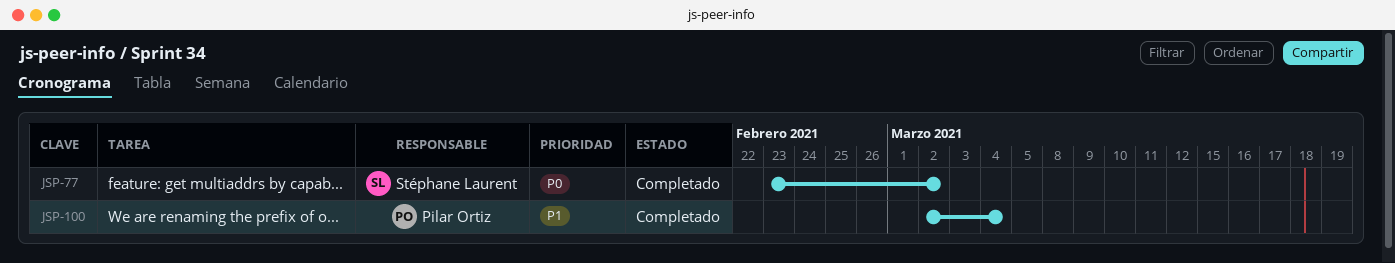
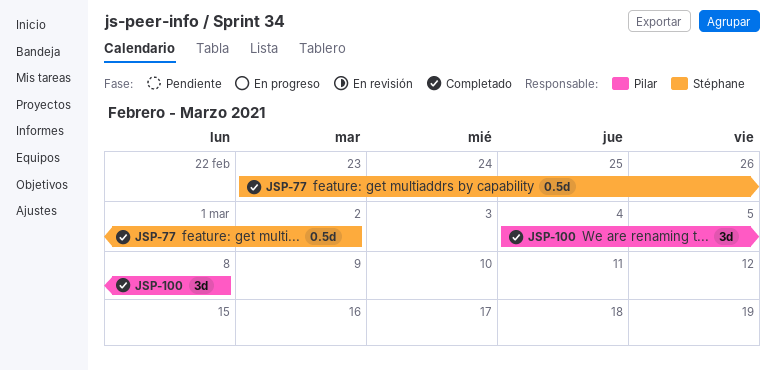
JSP-100, start: Mar 2 -> Mar 4
JSP-100, due: Mar 4 -> Mar 8

